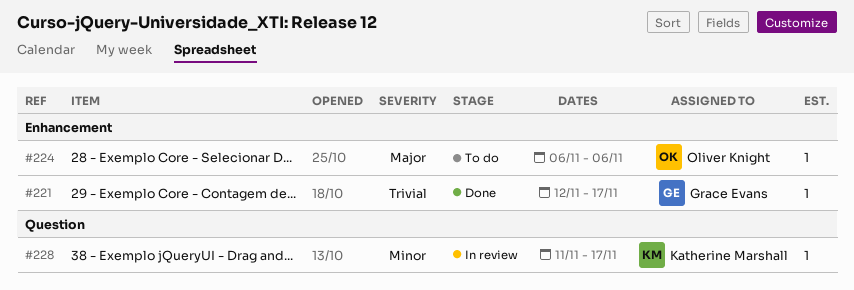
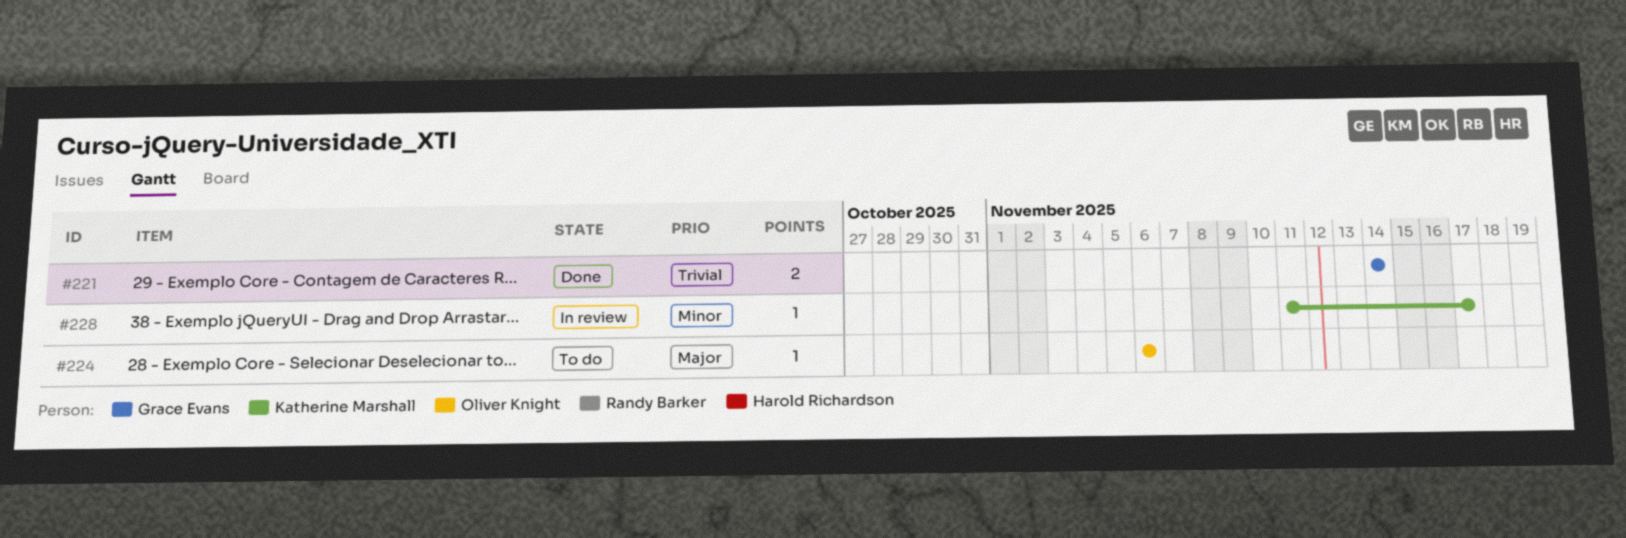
#221, estimate: 1 -> 2
#221, start: Nov 12 -> Nov 14
#221, due: Nov 17 -> Nov 14

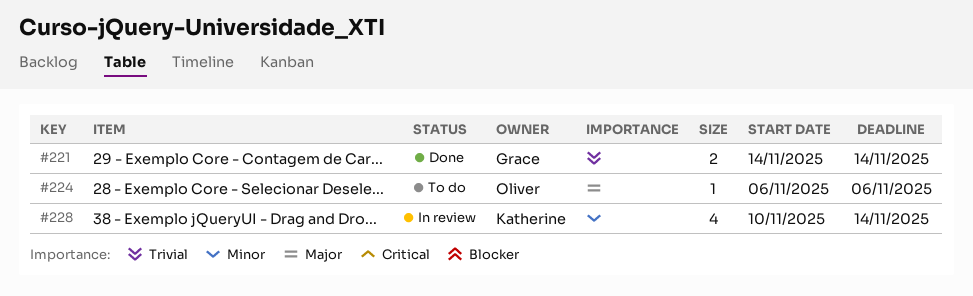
#228, estimate: 1 -> 4
#228, start: Nov 11 -> Nov 10
#228, due: Nov 17 -> Nov 14

